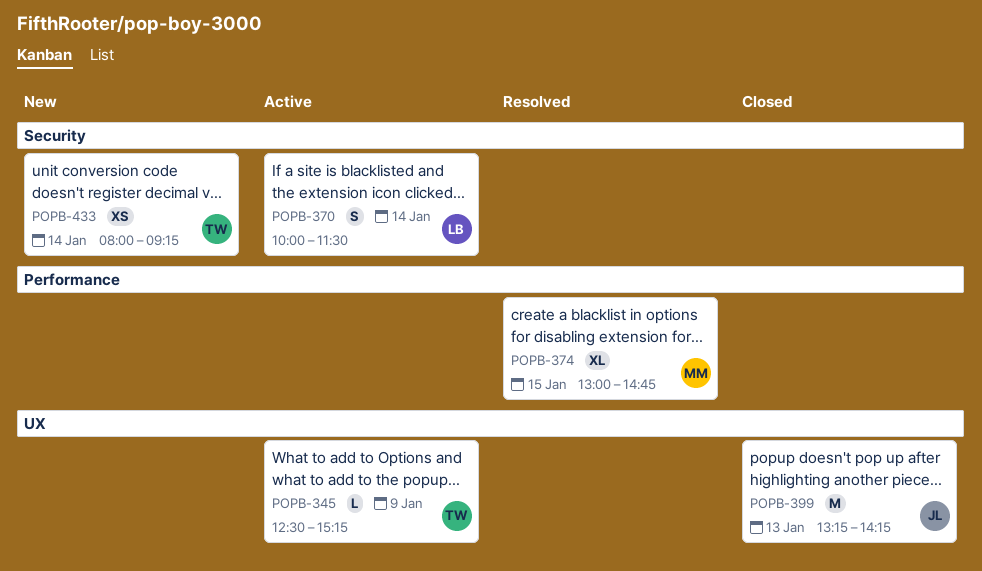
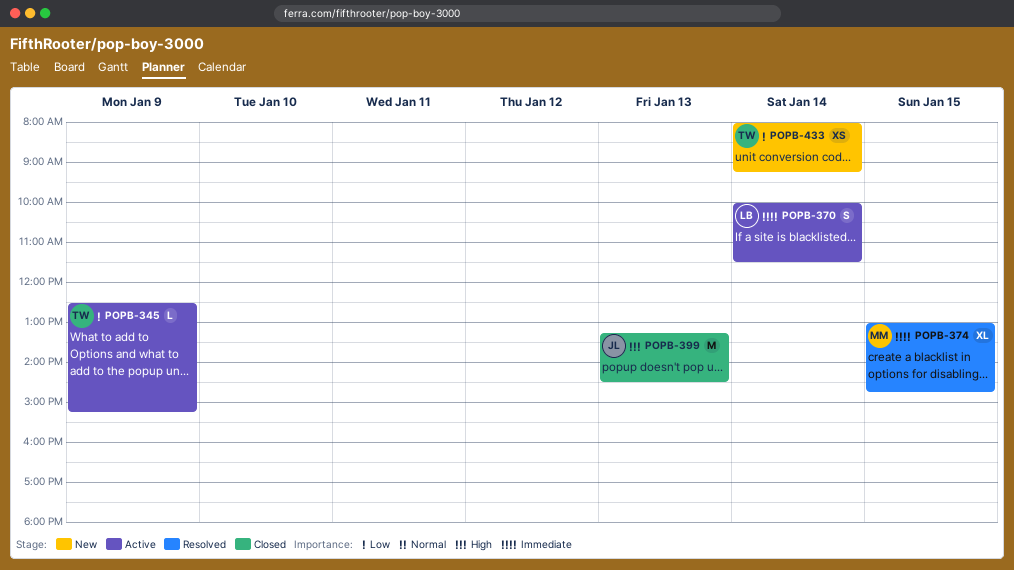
POPB-399, ends: 14:15 -> 14:30

